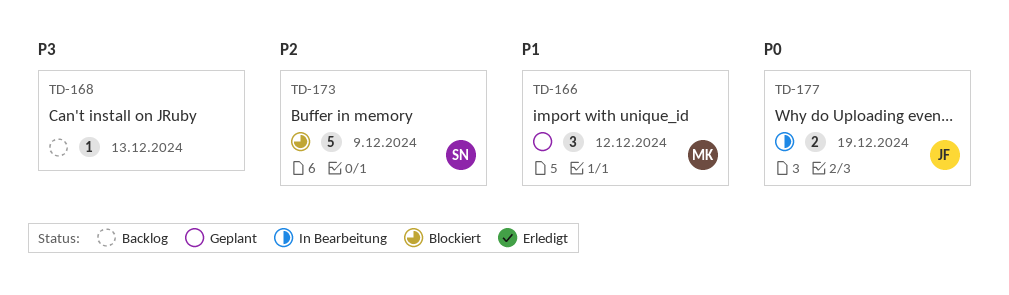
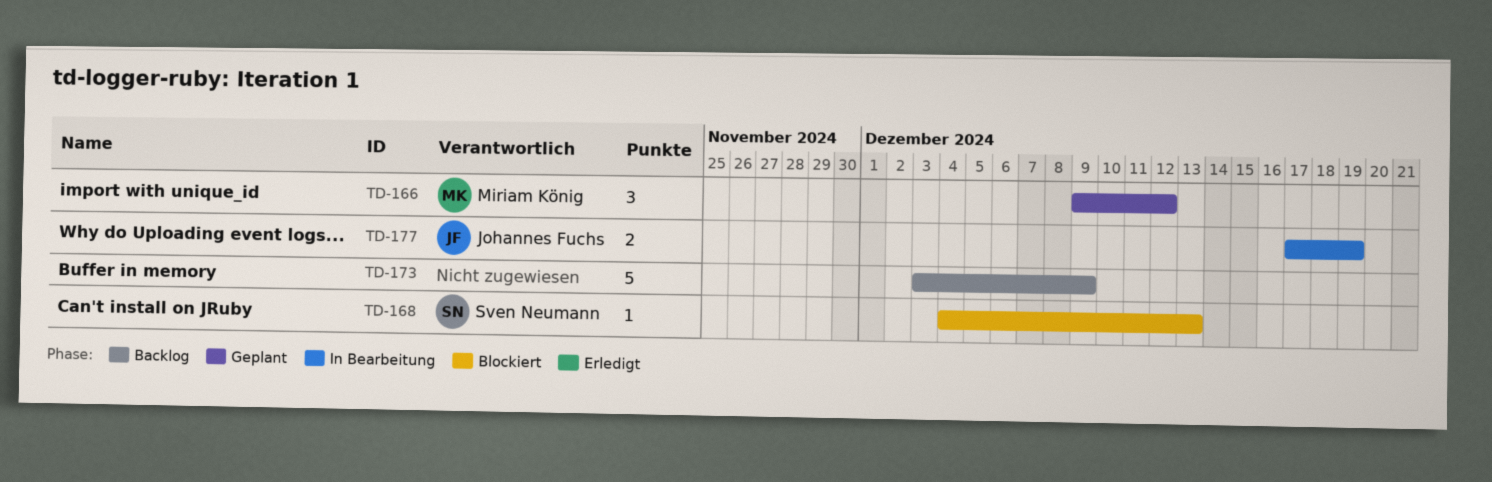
TD-168, status: Backlog -> Blockiert
TD-168, owner: none -> Sven Neumann
TD-173, status: Blockiert -> Backlog
TD-173, owner: Sven Neumann -> none

